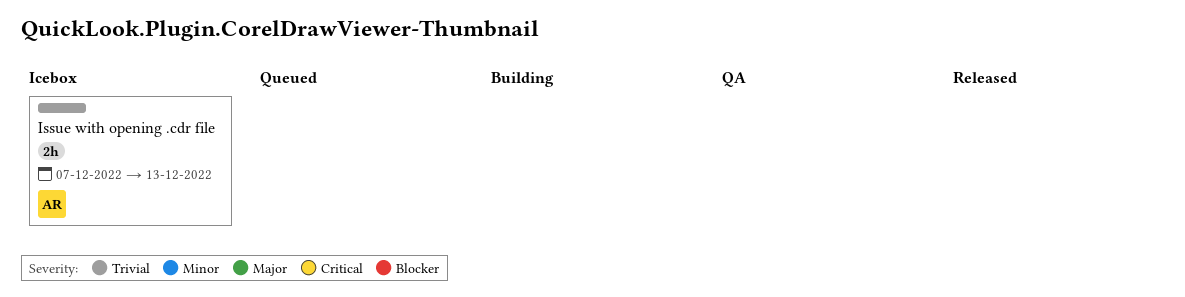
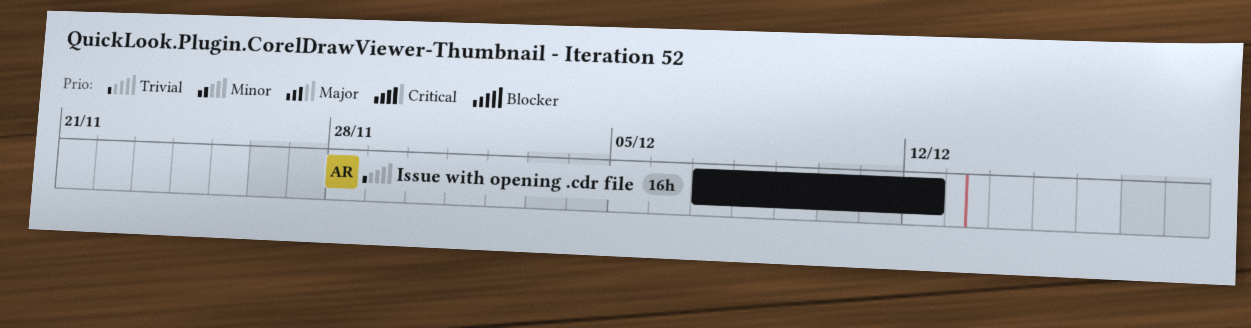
Issue with opening .cdr file, estimate: 2h -> 16h
Issue with opening .cdr file, due: Dec 13 -> Dec 12

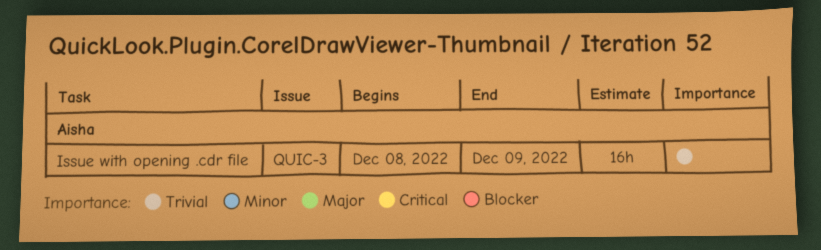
Issue with opening .cdr file, start: Dec 7 -> Dec 8
Issue with opening .cdr file, due: Dec 12 -> Dec 9

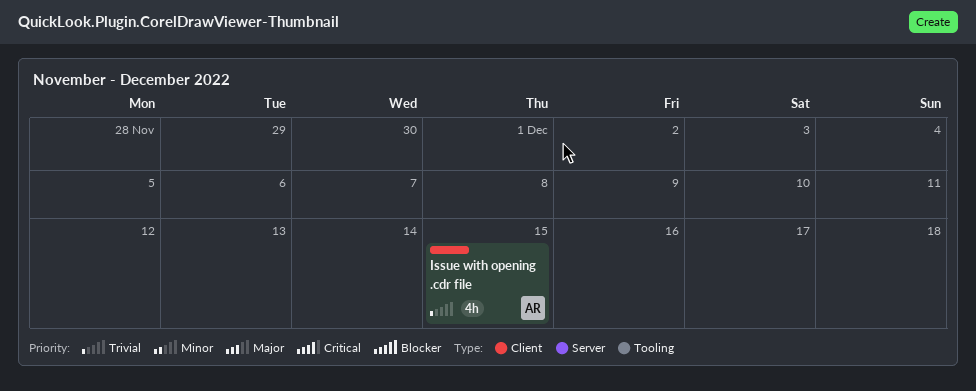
Issue with opening .cdr file, estimate: 16h -> 4h
Issue with opening .cdr file, due: Dec 9 -> Dec 15

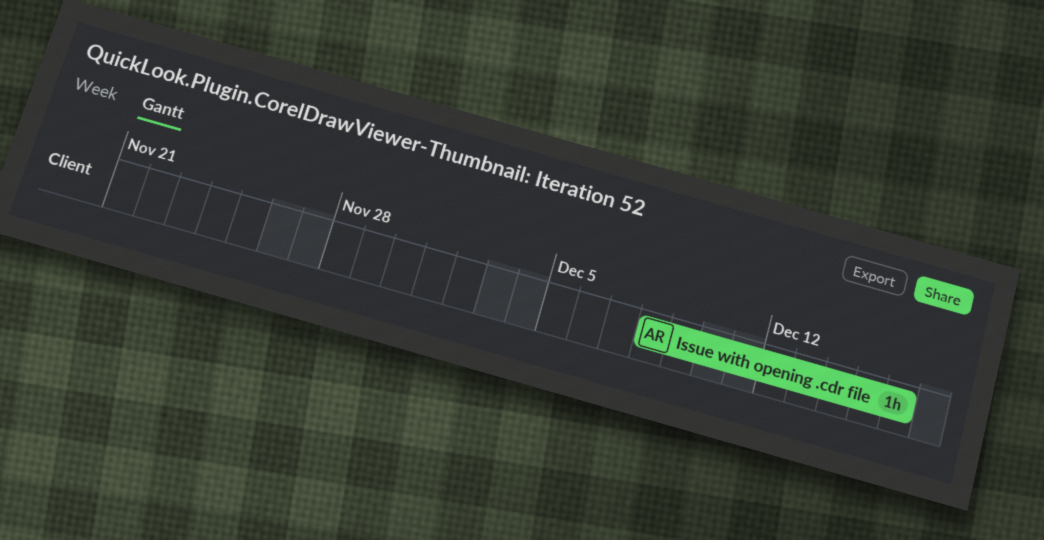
Issue with opening .cdr file, estimate: 4h -> 1h
Issue with opening .cdr file, due: Dec 15 -> Dec 16

